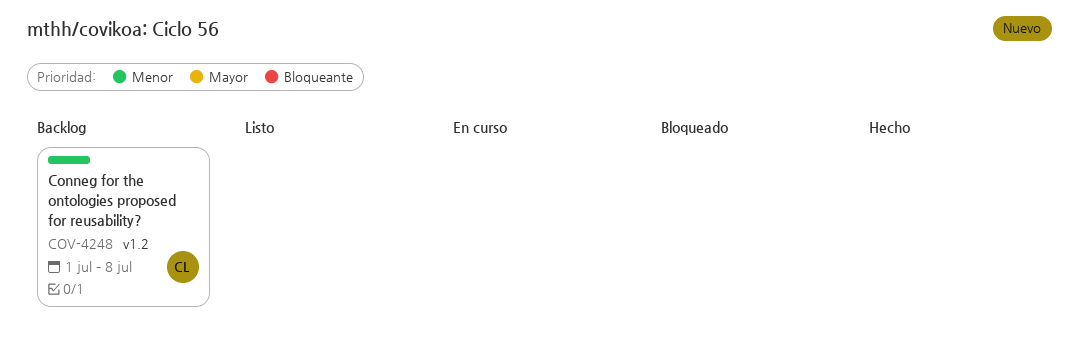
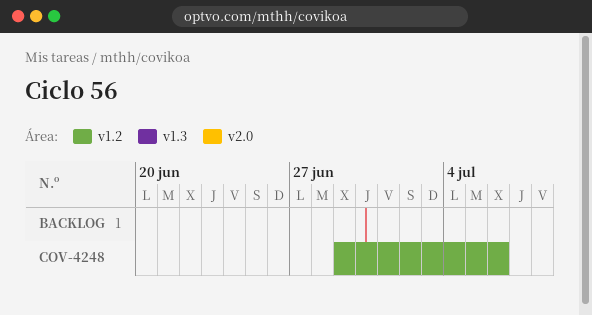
COV-4248, start: Jul 1 -> Jun 29
COV-4248, due: Jul 8 -> Jul 6

